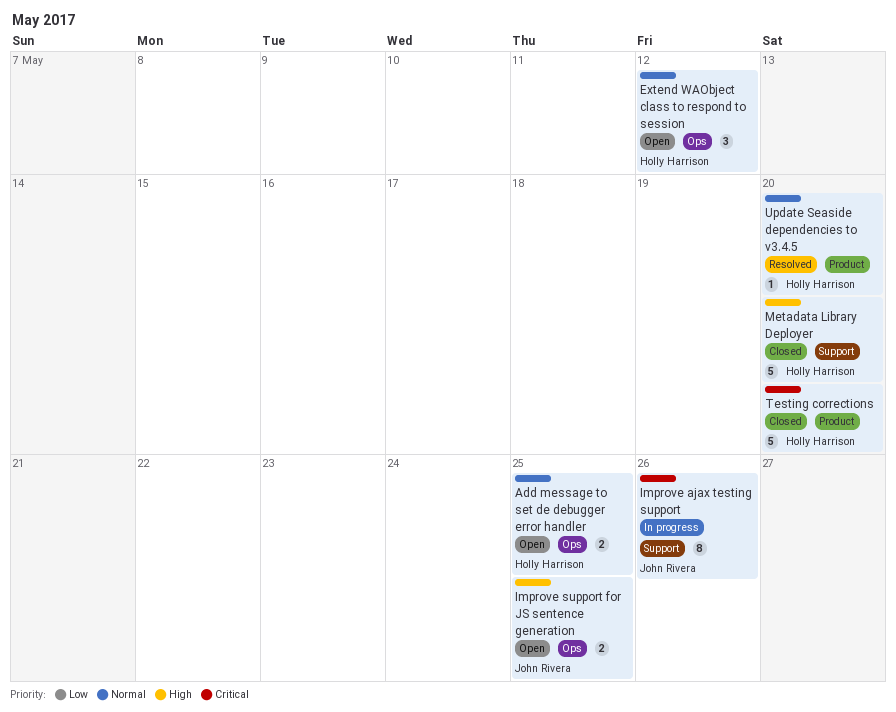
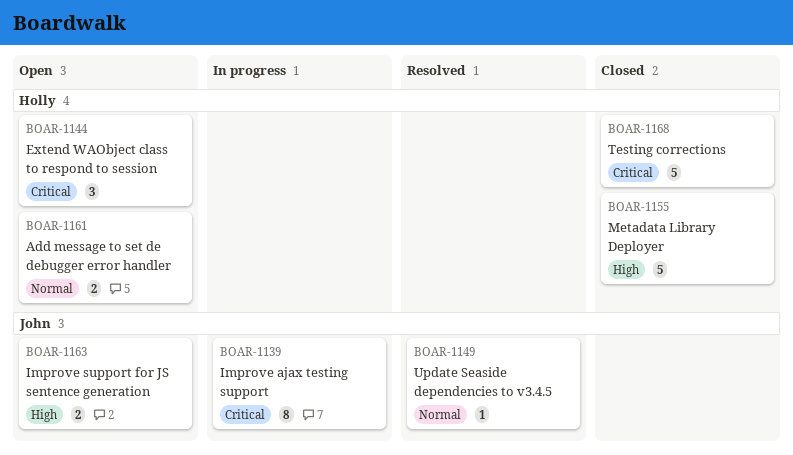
Extend WAObject class to respond to session, priority: Normal -> Critical
Update Seaside dependencies to v3.4.5, owner: Holly Harrison -> John Rivera

